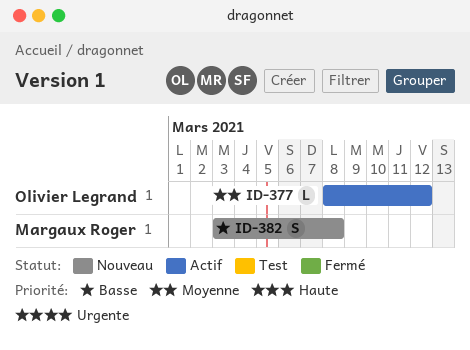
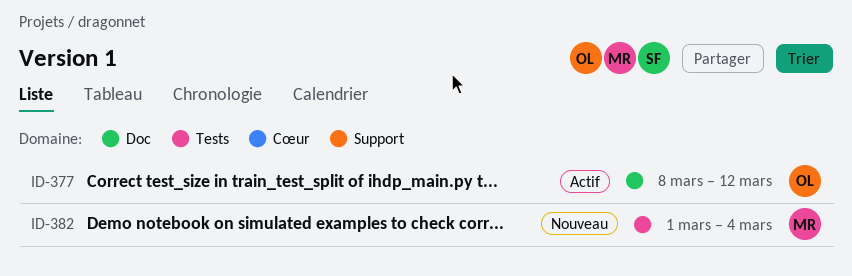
ID-382, start: Mar 3 -> Mar 1
ID-382, due: Mar 8 -> Mar 4

